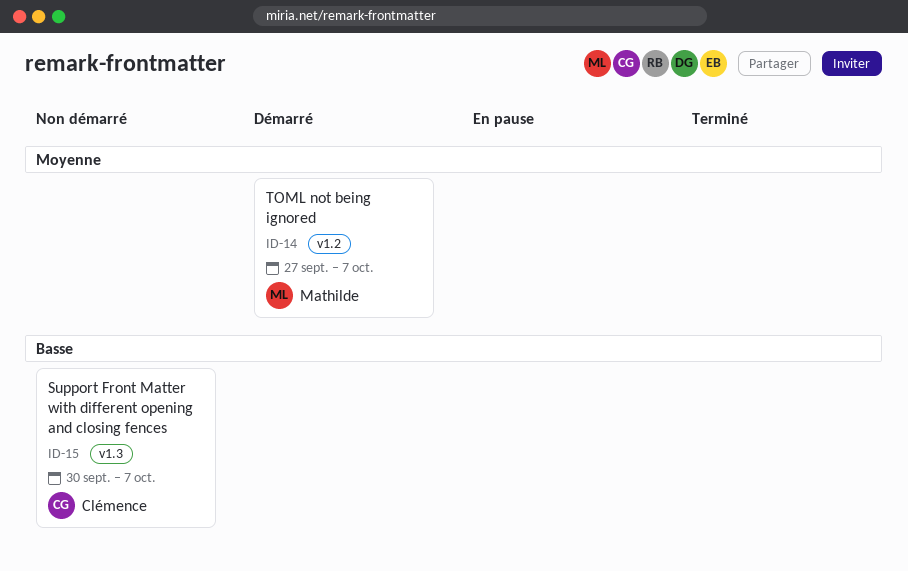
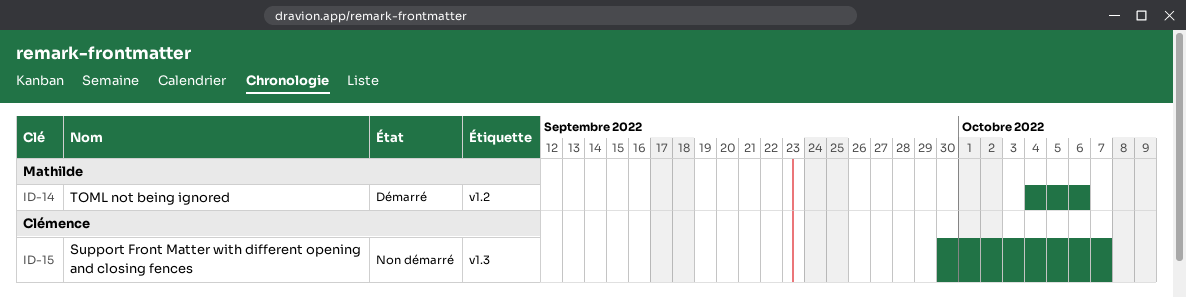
ID-14, start: Sep 27 -> Oct 4
ID-14, due: Oct 7 -> Oct 6

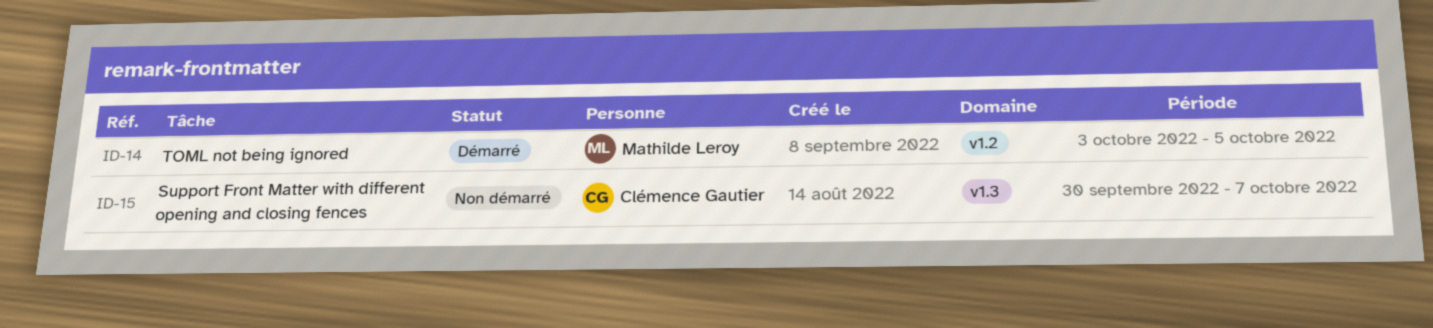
ID-14, start: Oct 4 -> Oct 3
ID-14, due: Oct 6 -> Oct 5

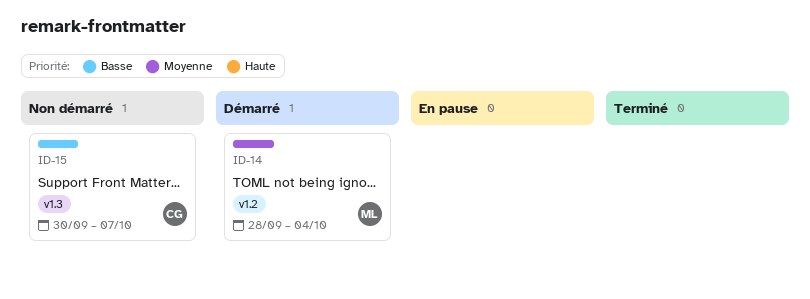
ID-14, start: Oct 3 -> Sep 28
ID-14, due: Oct 5 -> Oct 4

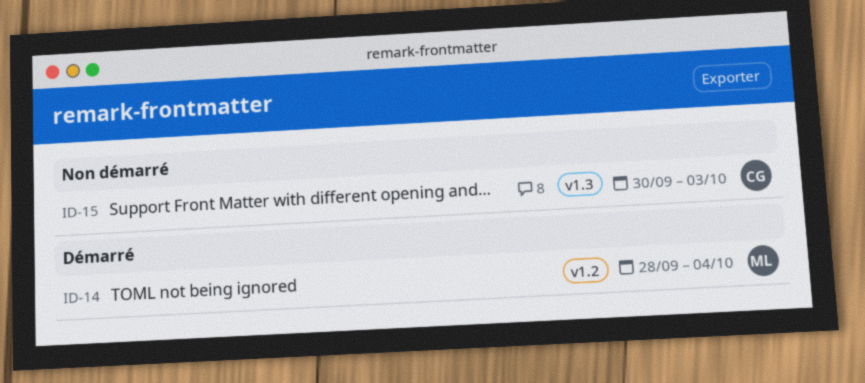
ID-15, due: Oct 7 -> Oct 3

